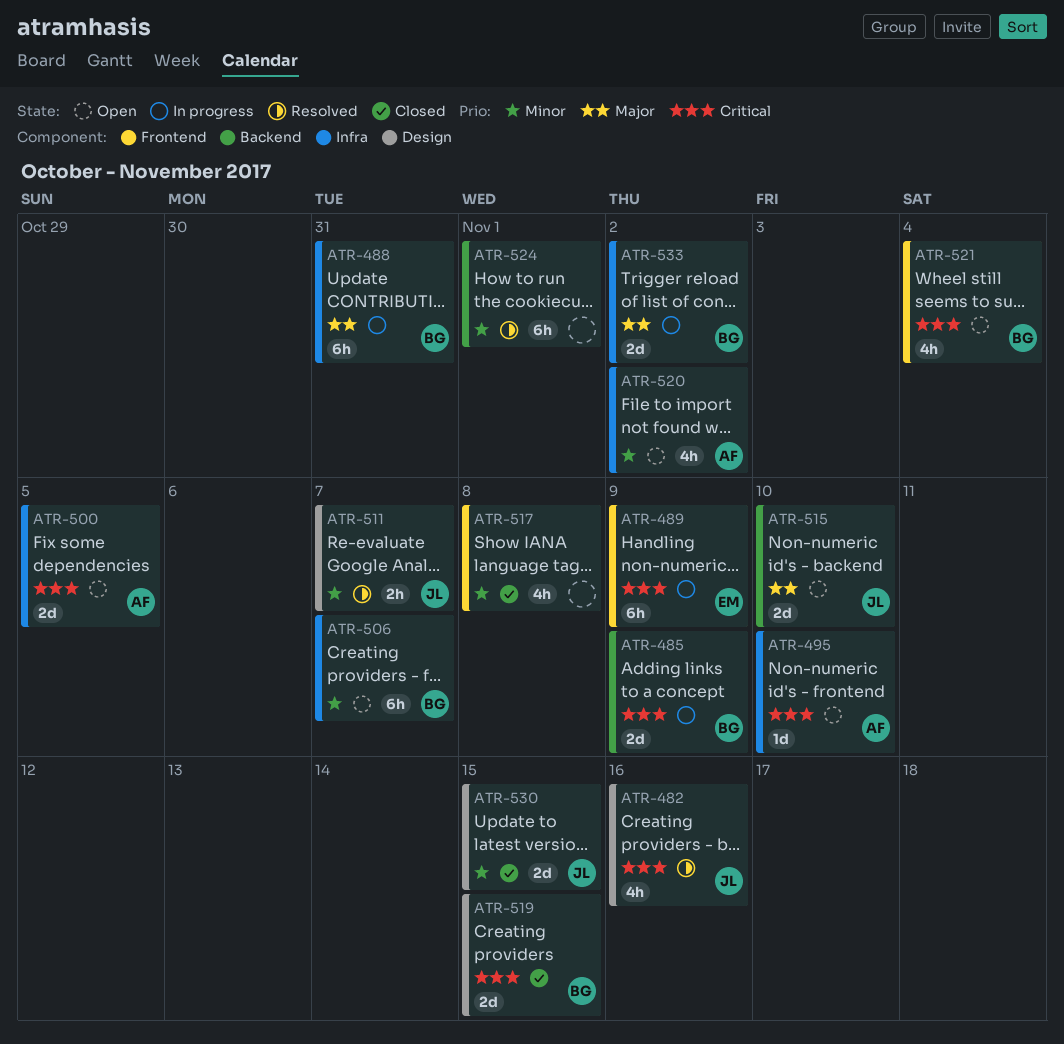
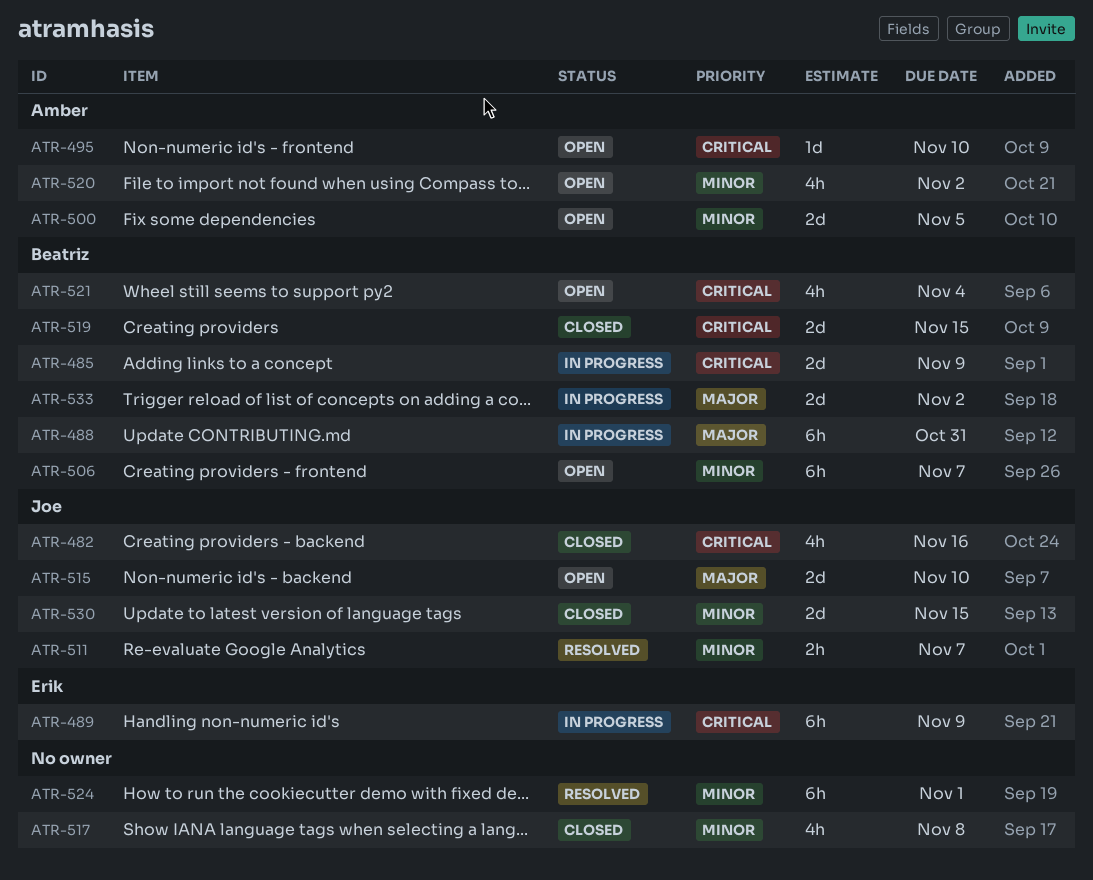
ATR-482, status: Resolved -> Closed
ATR-500, priority: Critical -> Minor

